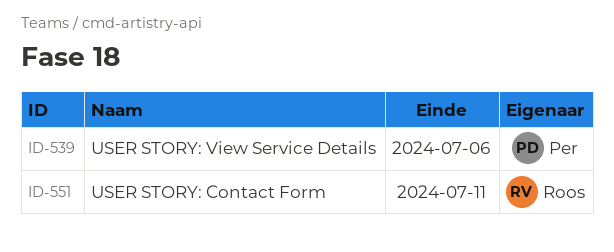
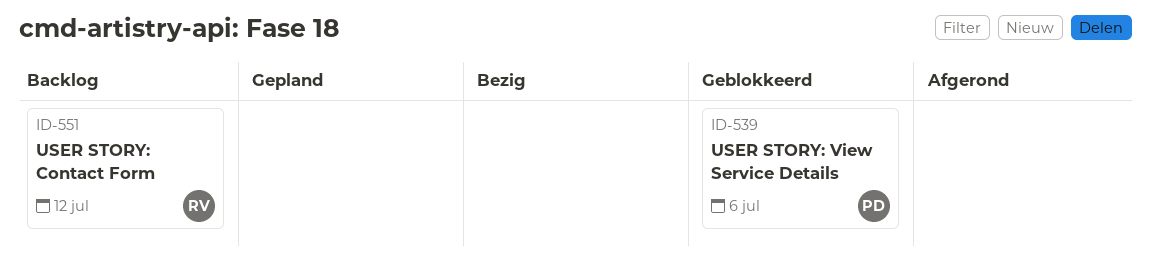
ID-551, due: Jul 11 -> Jul 12

